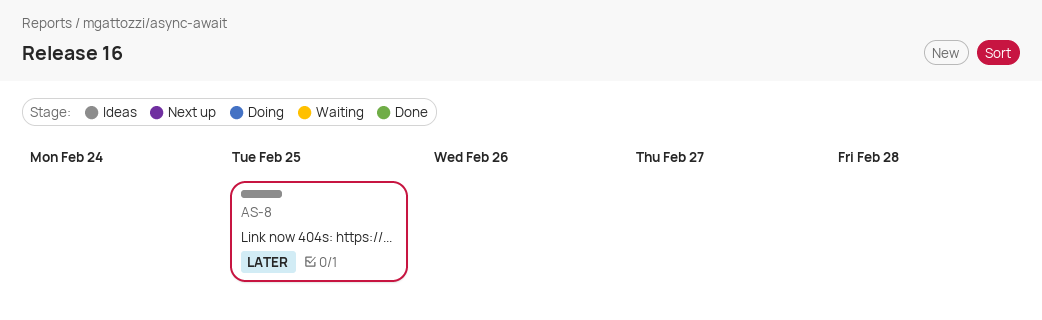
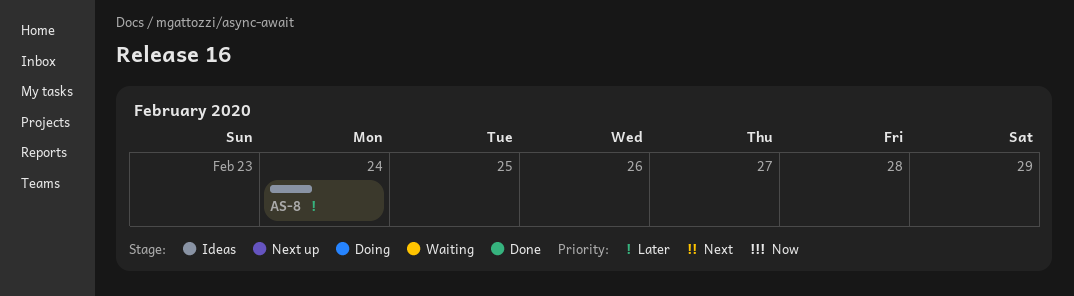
AS-8, due: Feb 25 -> Feb 24

